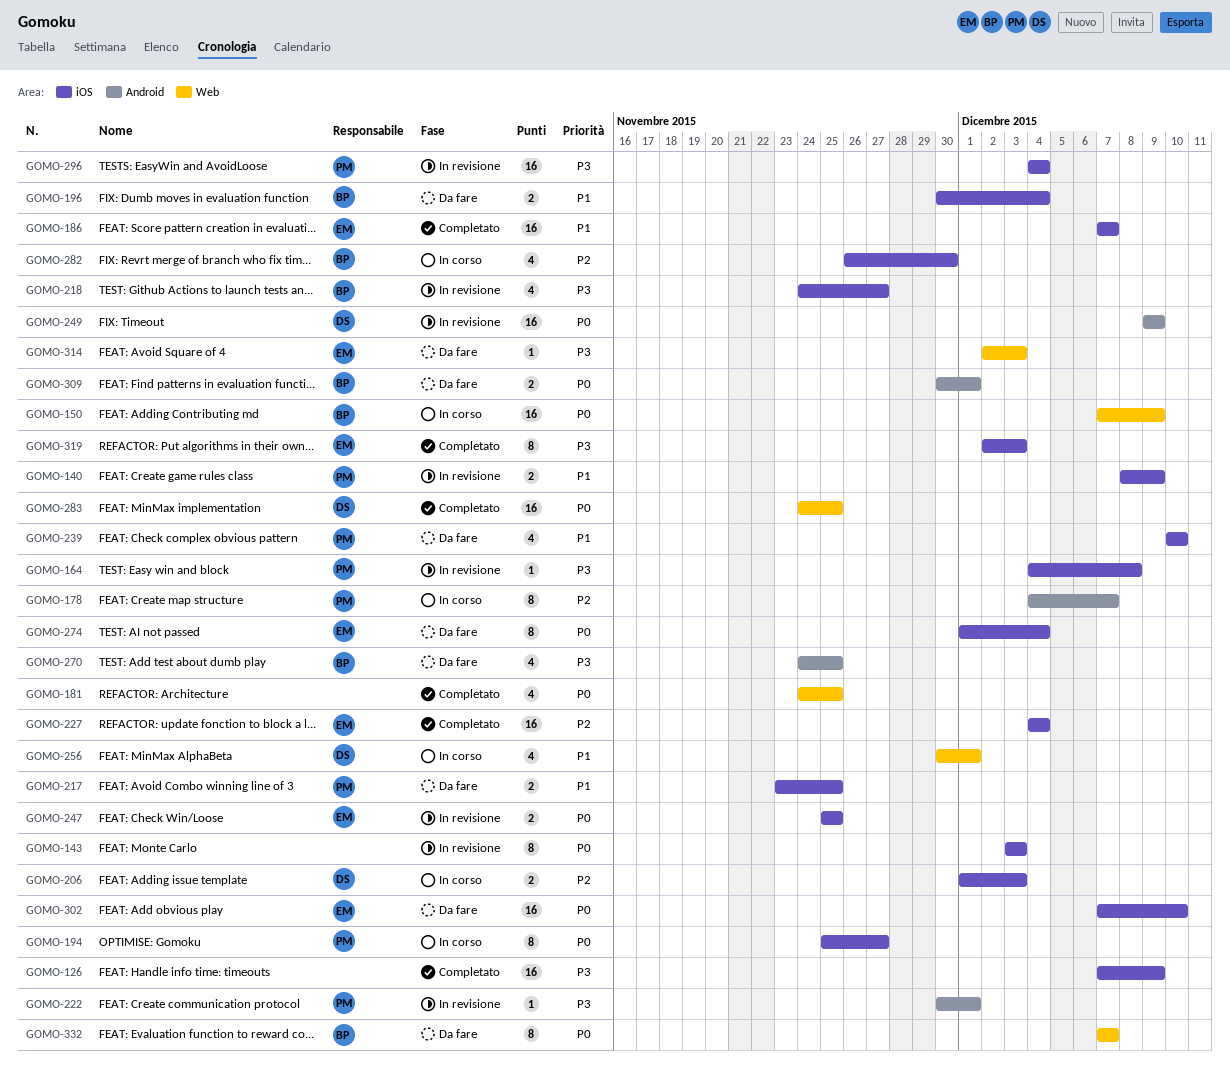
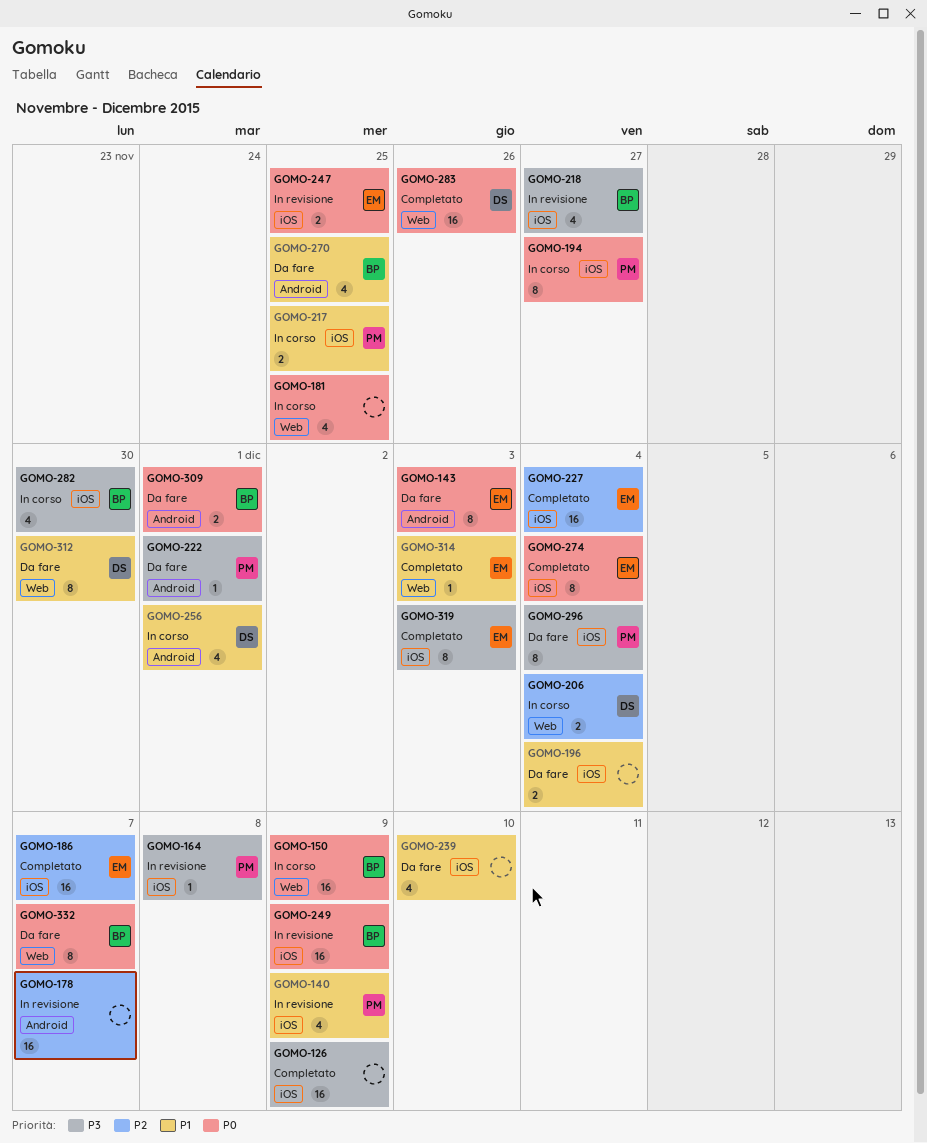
GOMO-140, estimate: 2 -> 4
GOMO-143, status: In revisione -> Da fare
GOMO-143, owner: none -> EM
GOMO-143, label: iOS -> Android
GOMO-178, status: In corso -> In revisione
GOMO-178, owner: PM -> none
GOMO-178, estimate: 8 -> 16
GOMO-181, status: Completato -> In corso
GOMO-186, priority: P1 -> P2
GOMO-196, owner: BP -> none
GOMO-206, label: iOS -> Web
GOMO-206, due: Dec 3 -> Dec 4
GOMO-217, status: Da fare -> In corso
GOMO-222, status: In revisione -> Da fare
GOMO-239, owner: PM -> none
GOMO-249, owner: DS -> BP
GOMO-249, label: Android -> iOS
GOMO-256, label: Web -> Android
GOMO-270, priority: P3 -> P1
GOMO-274, status: Da fare -> Completato
GOMO-282, priority: P2 -> P3
GOMO-283, due: Nov 25 -> Nov 26
GOMO-296, status: In revisione -> Da fare
GOMO-296, estimate: 16 -> 8
GOMO-302: present -> none
GOMO-312: none -> present
GOMO-314, status: Da fare -> Completato
GOMO-314, priority: P3 -> P1

